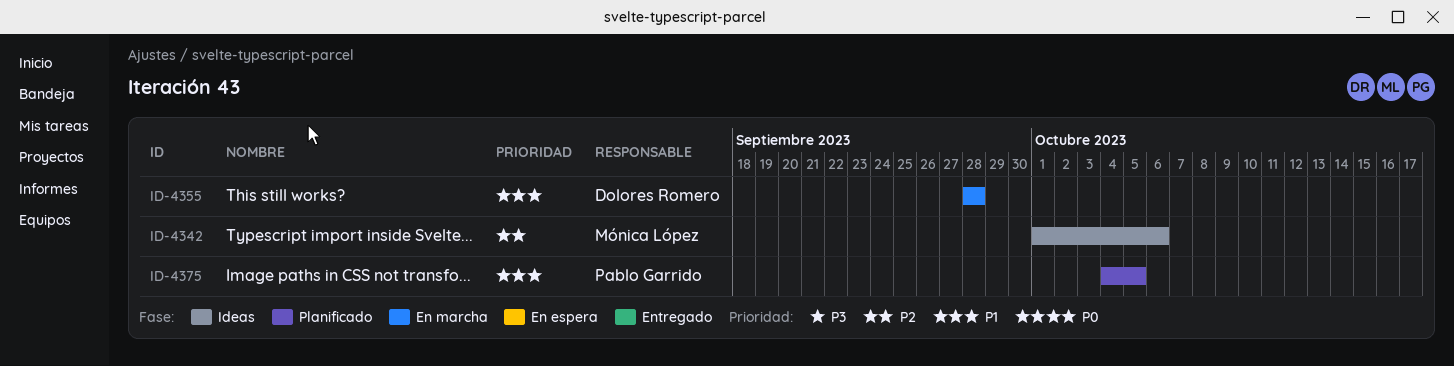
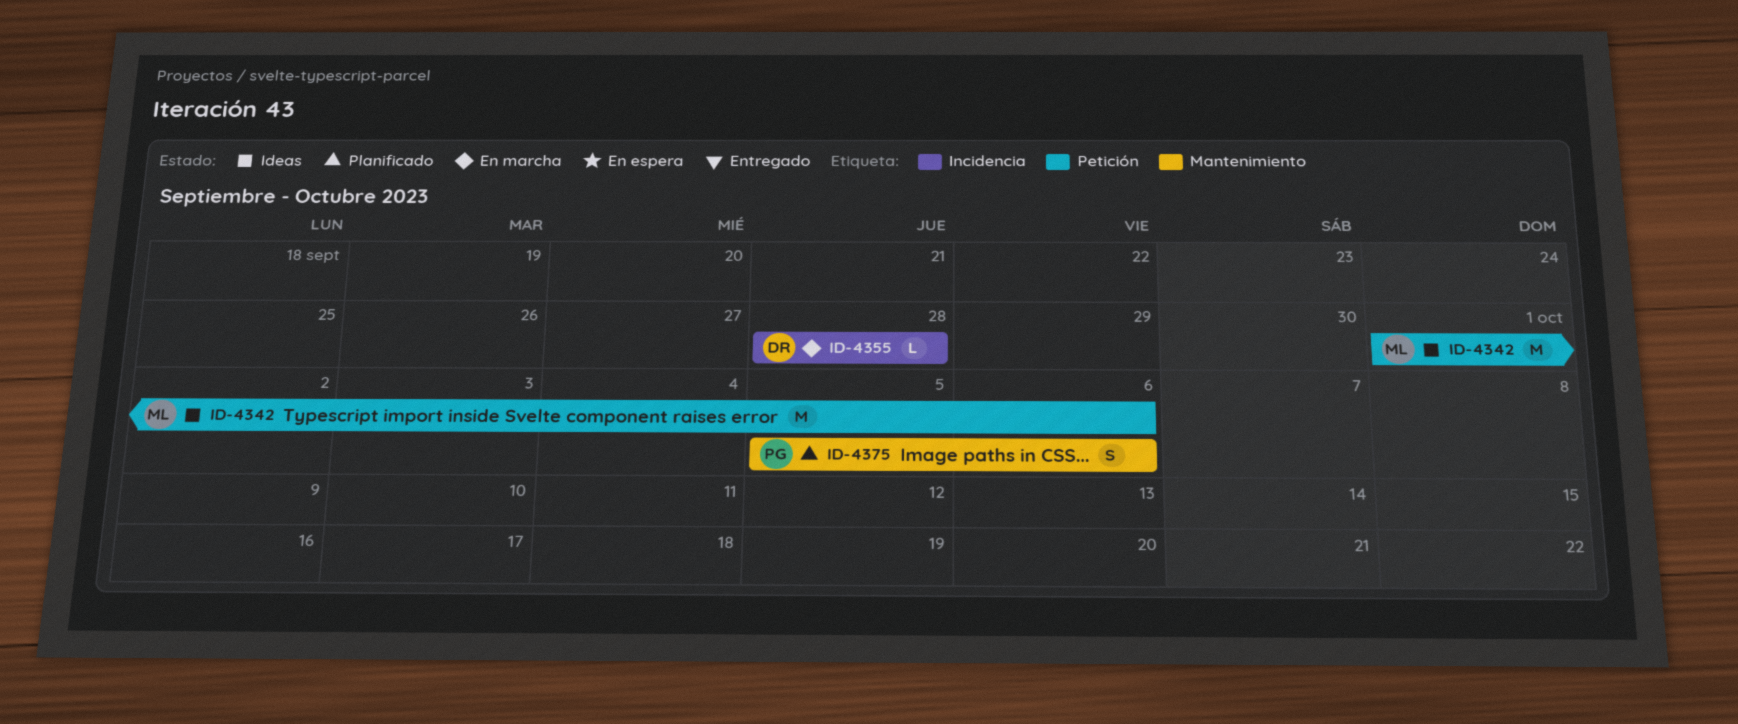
ID-4375, start: Oct 4 -> Oct 5
ID-4375, due: Oct 5 -> Oct 6

